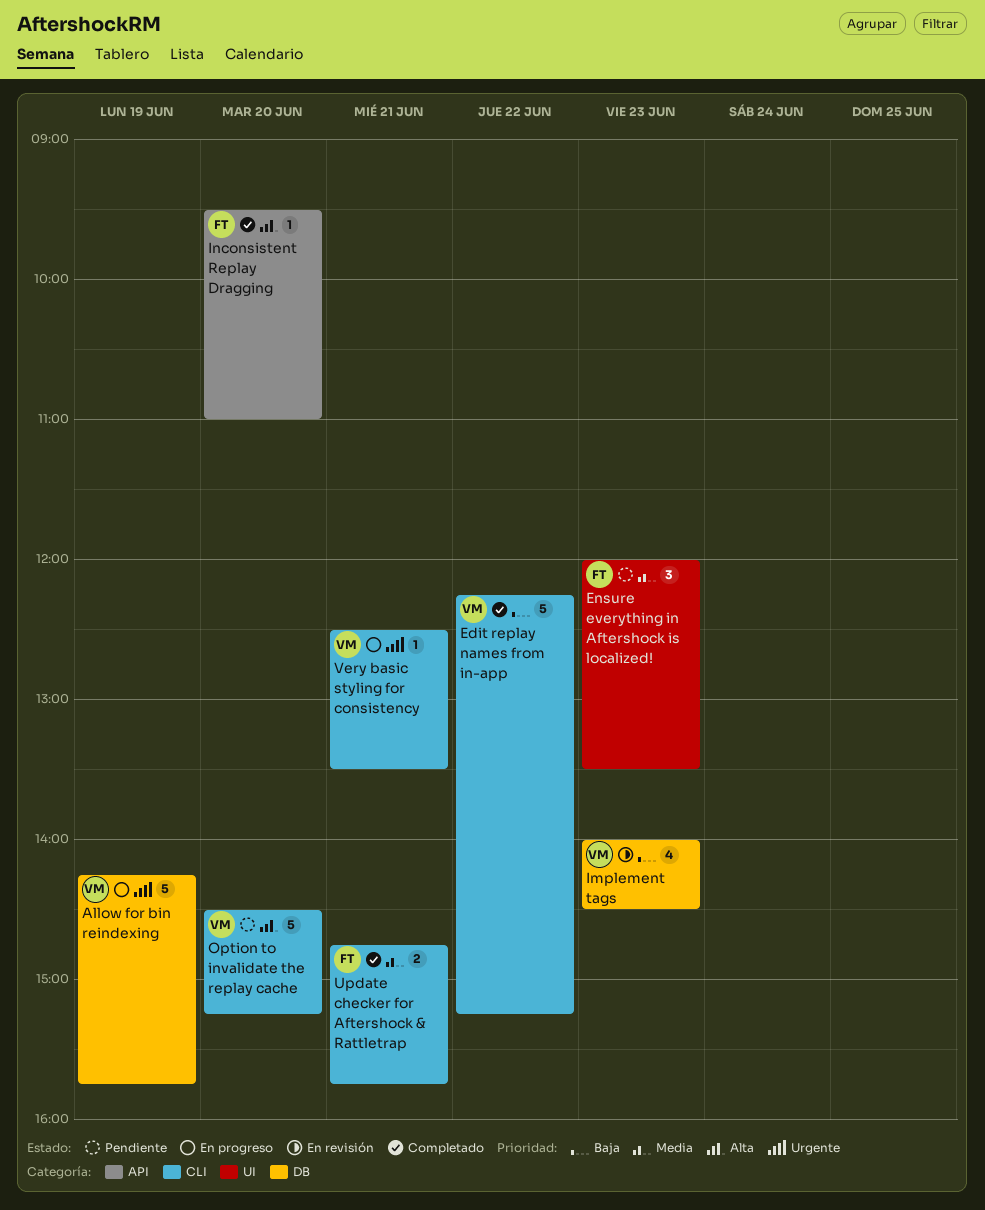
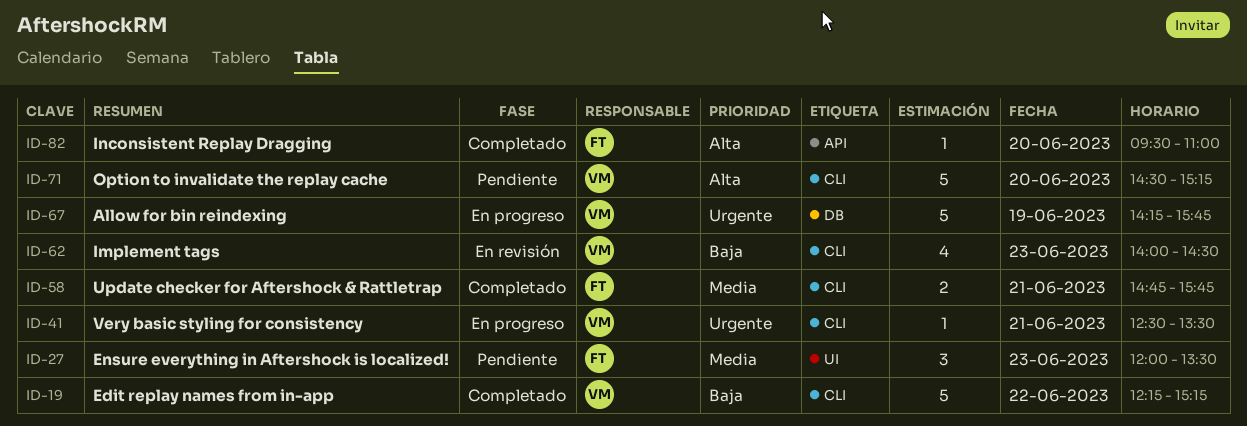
Implement tags, label: DB -> CLI

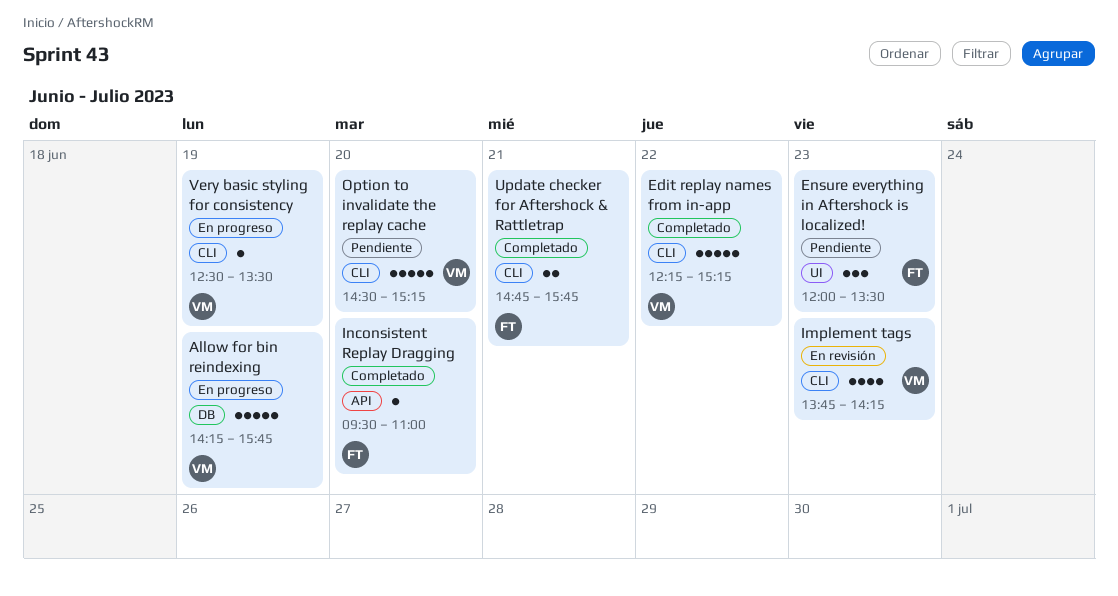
Implement tags, begins: 14:00 -> 13:45
Implement tags, ends: 14:30 -> 14:15
Very basic styling for consistency, day: Jun 21 -> Jun 19

